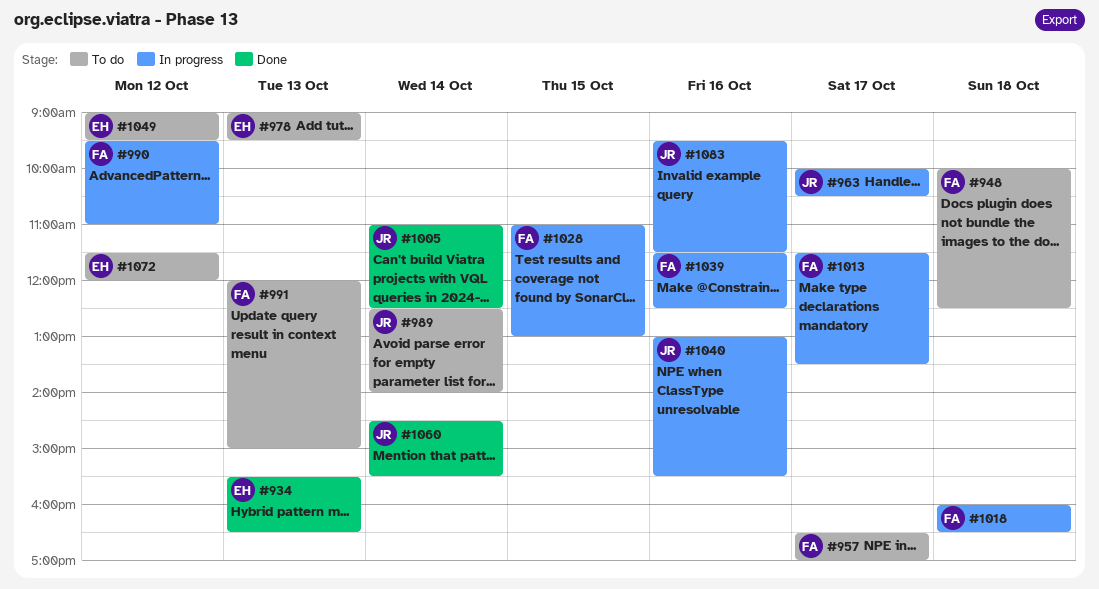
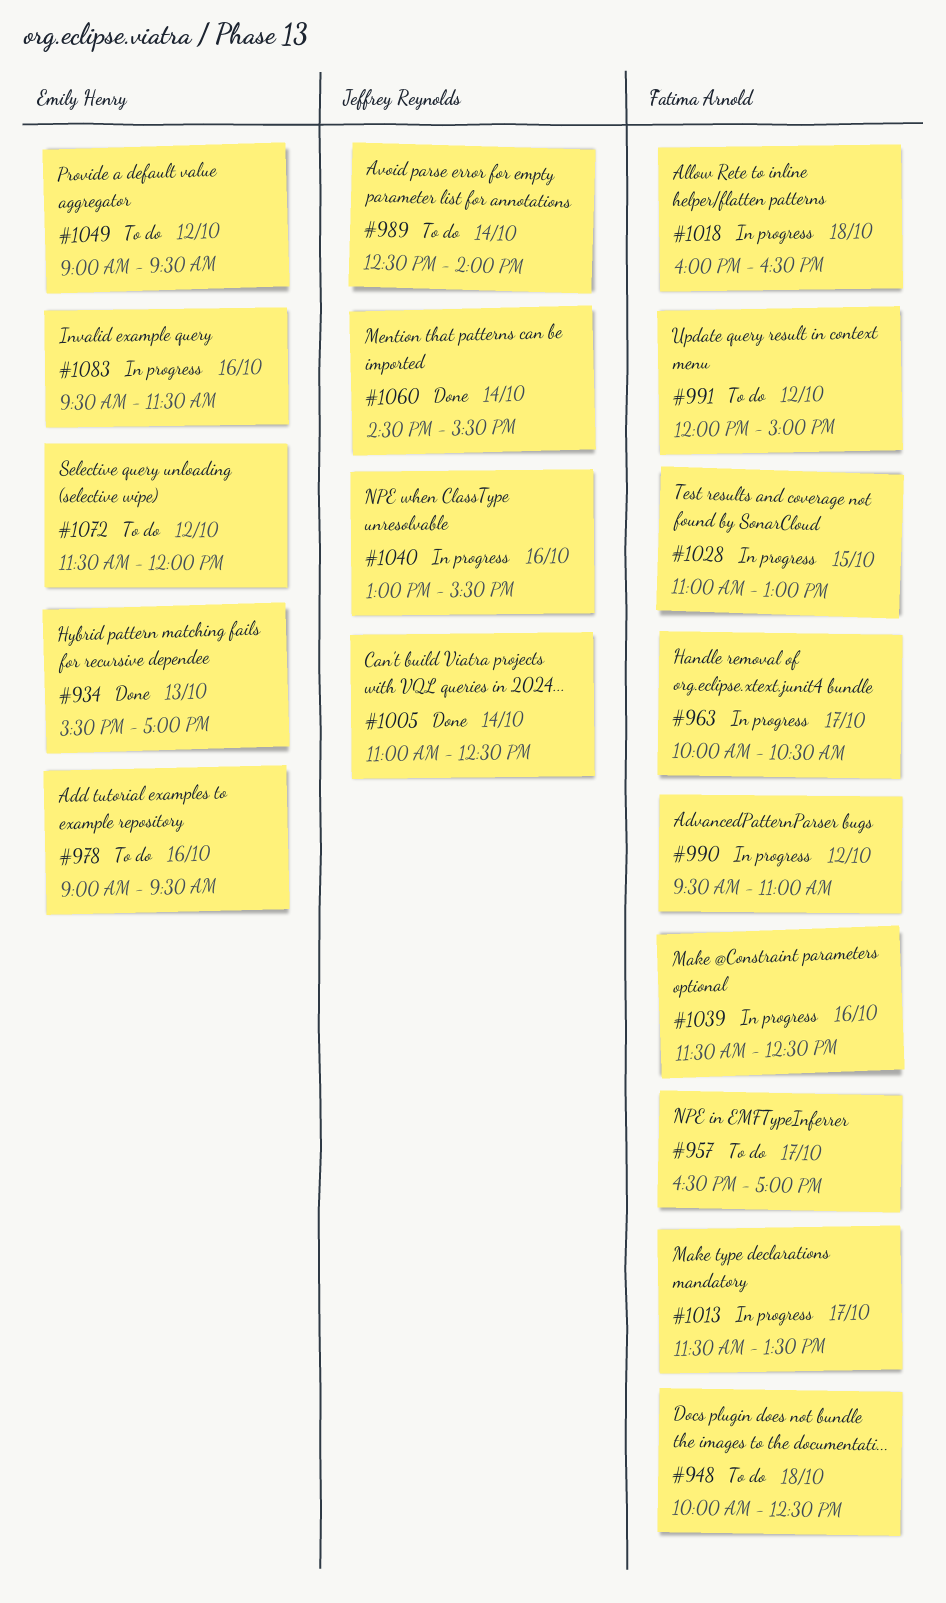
#934, ends: 16:30 -> 17:00
#963, owner: Jeffrey Reynolds -> Fatima Arnold
#978, day: Oct 13 -> Oct 16
#991, day: Oct 13 -> Oct 12
#1083, owner: Jeffrey Reynolds -> Emily Henry

